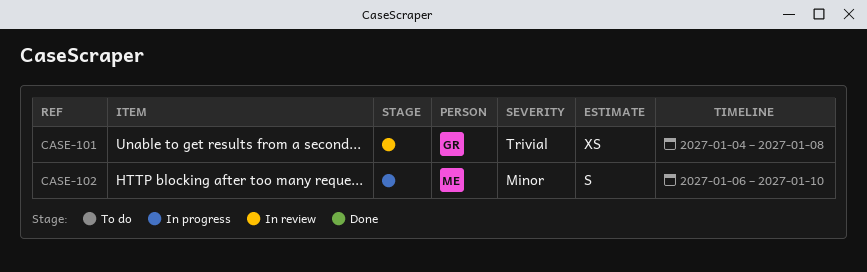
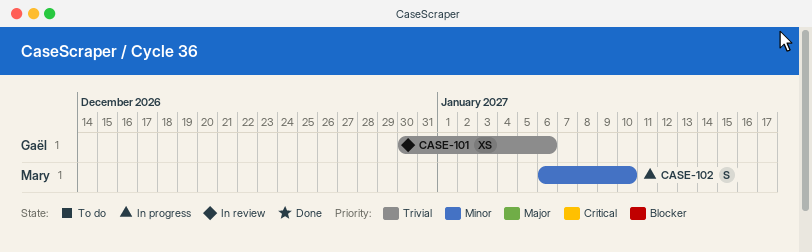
CASE-101, start: Jan 4 -> Dec 30
CASE-101, due: Jan 8 -> Jan 6

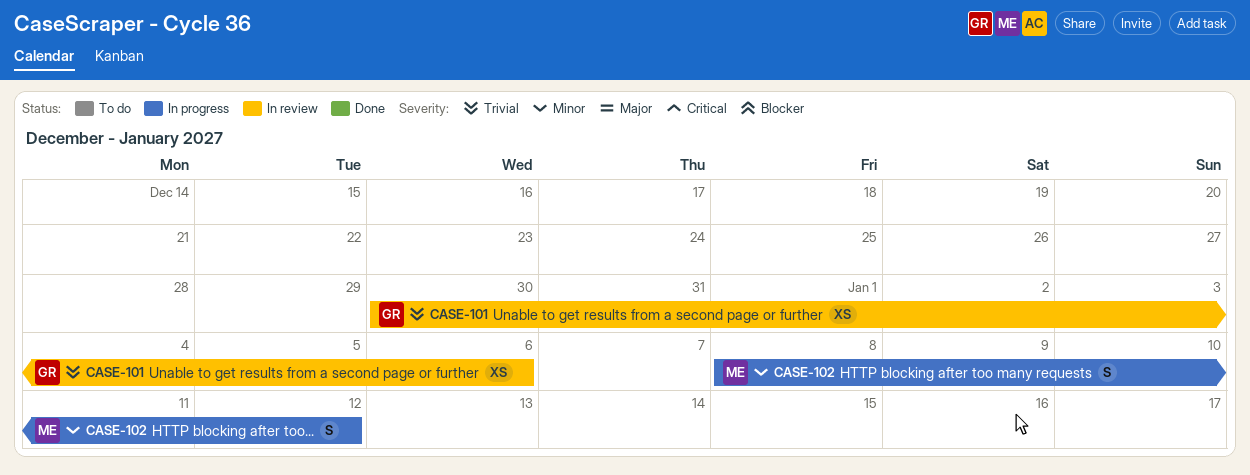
CASE-102, start: Jan 6 -> Jan 8
CASE-102, due: Jan 10 -> Jan 12

